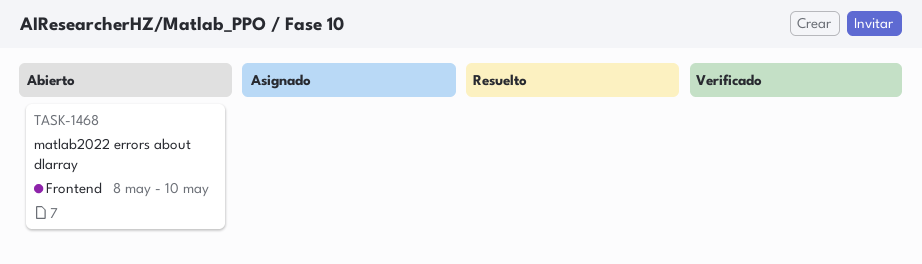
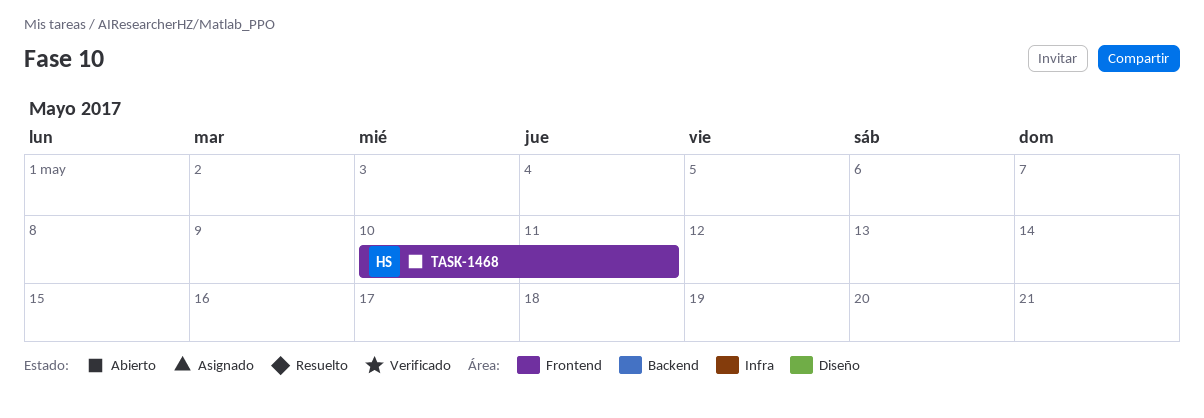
TASK-1468, start: May 8 -> May 10
TASK-1468, due: May 10 -> May 11

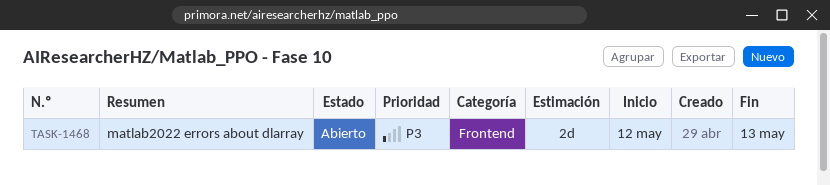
TASK-1468, start: May 10 -> May 12
TASK-1468, due: May 11 -> May 13

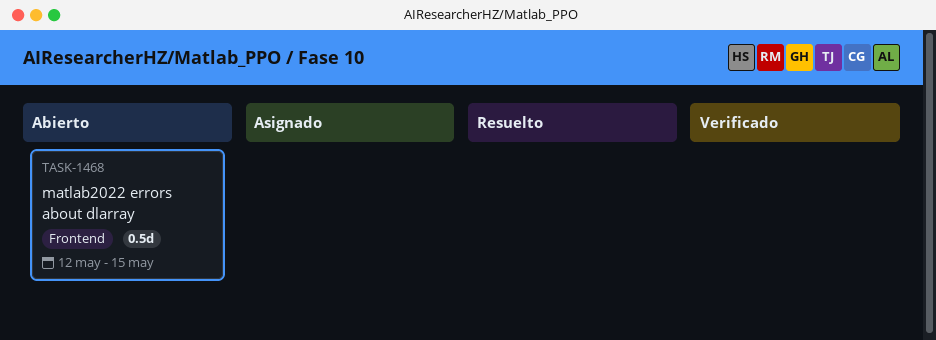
TASK-1468, estimate: 2d -> 0.5d
TASK-1468, due: May 13 -> May 15

